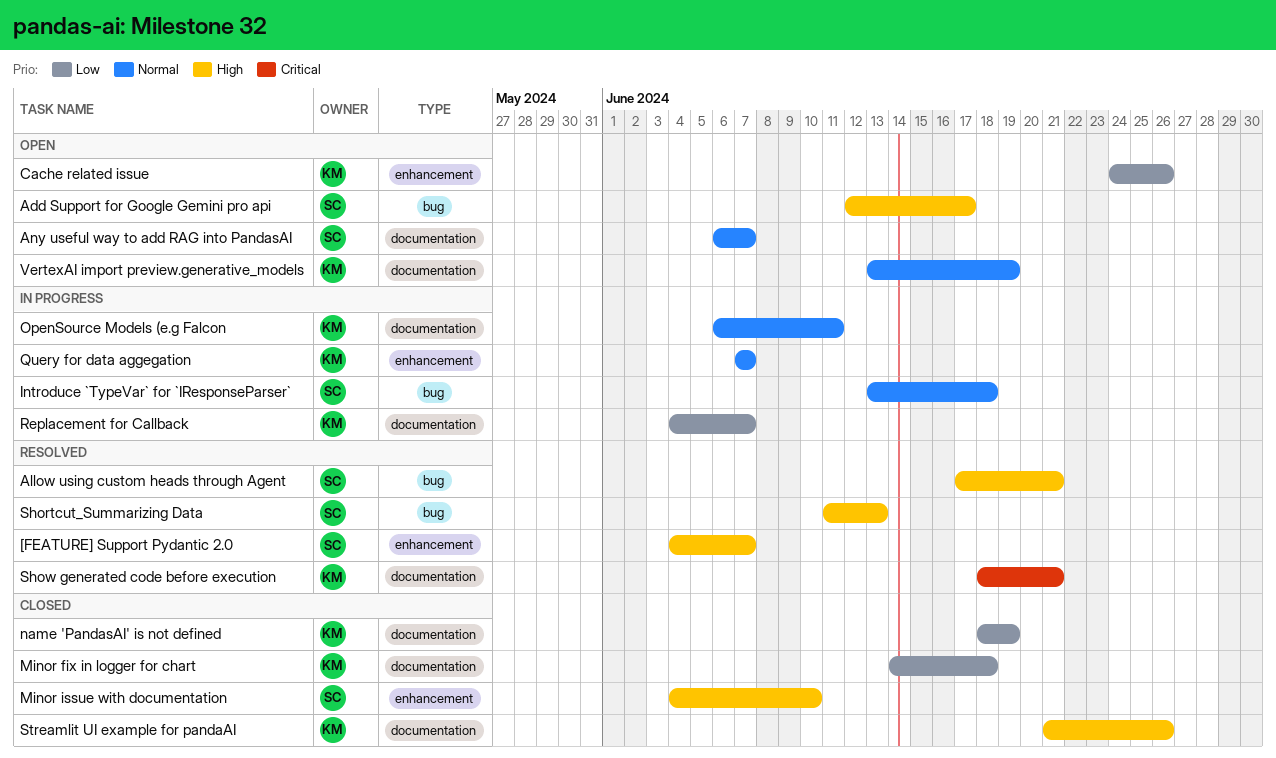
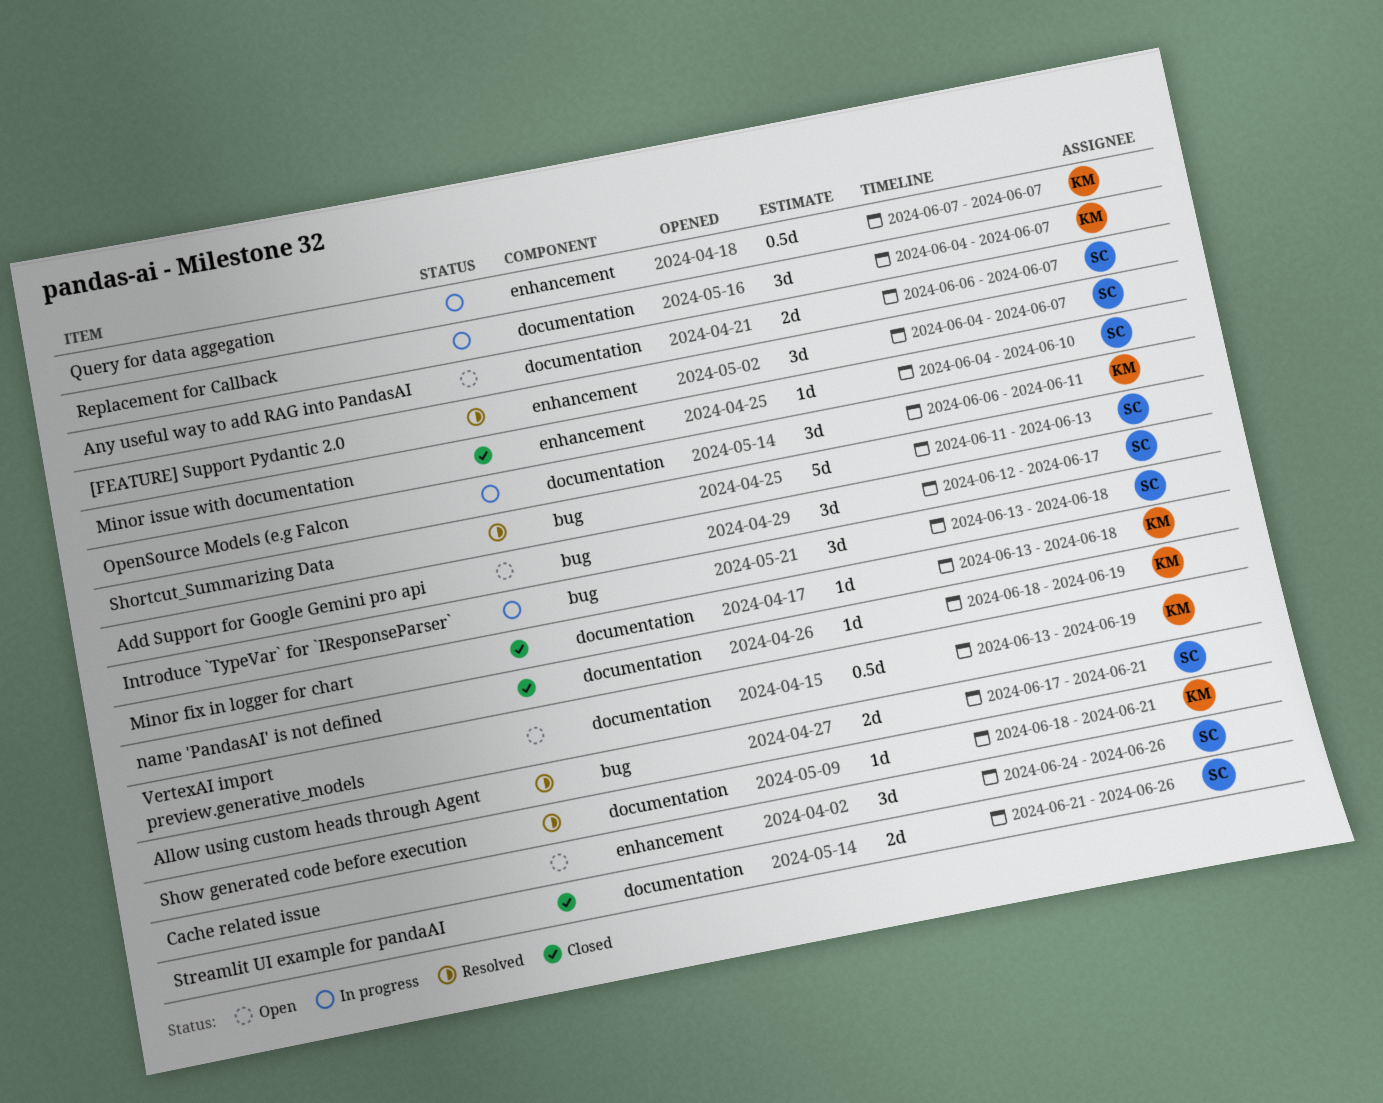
Cache related issue, owner: KM -> SC
Minor fix in logger for chart, start: Jun 14 -> Jun 13
Streamlit UI example for pandaAI, owner: KM -> SC

